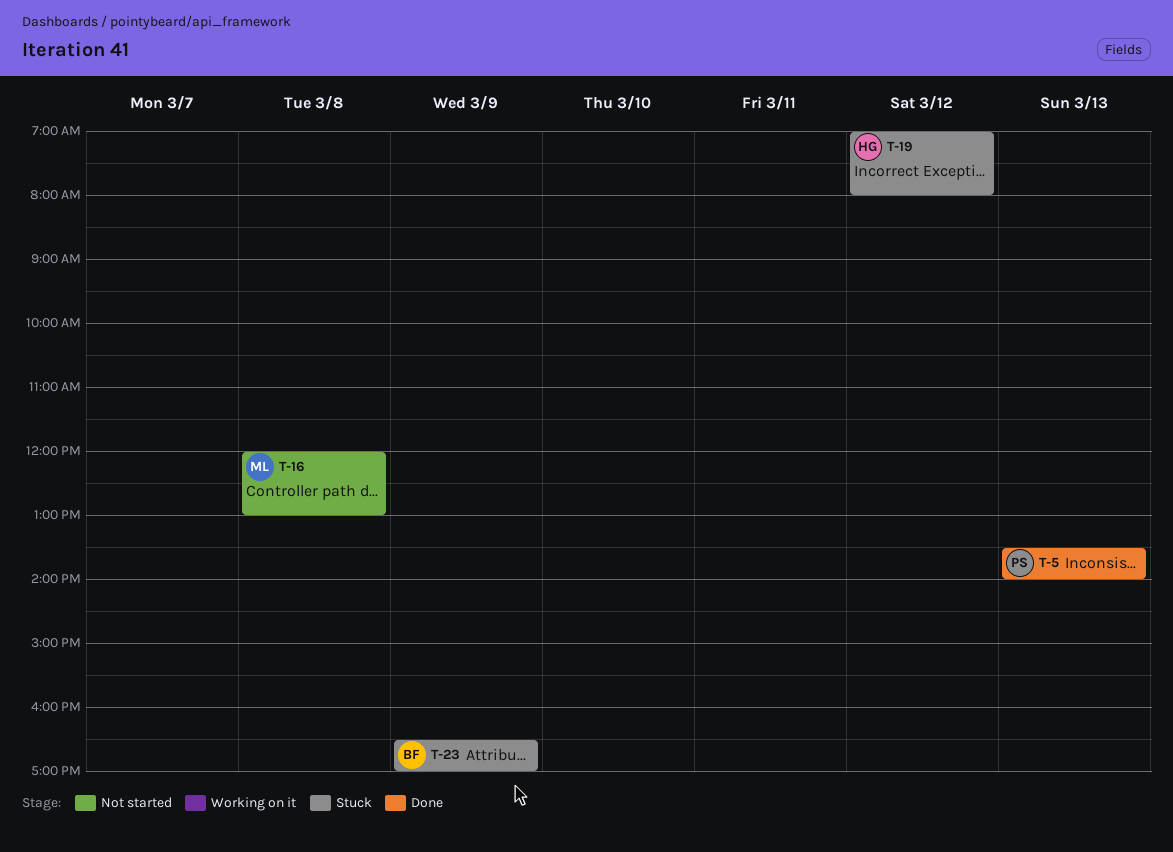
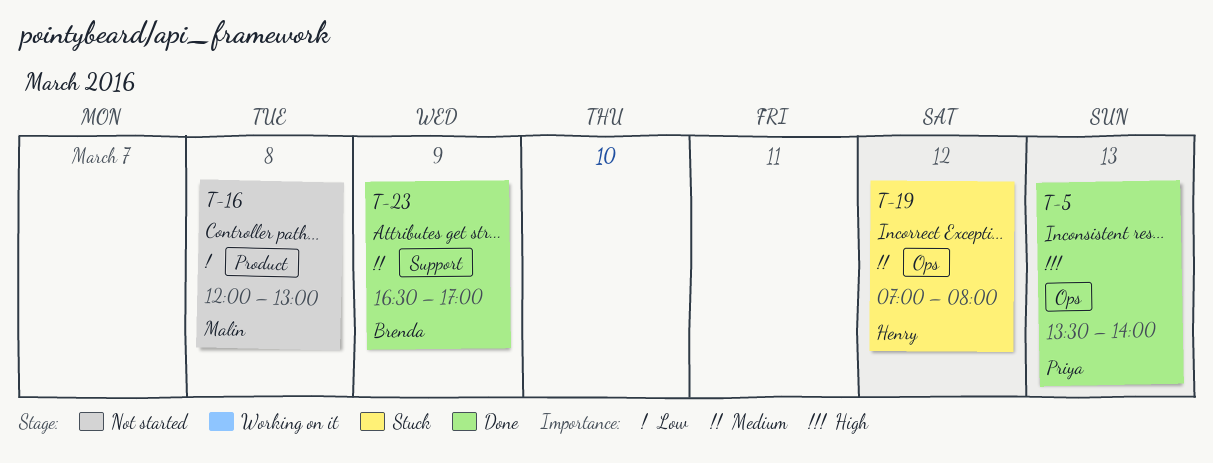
T-23, status: Stuck -> Done

